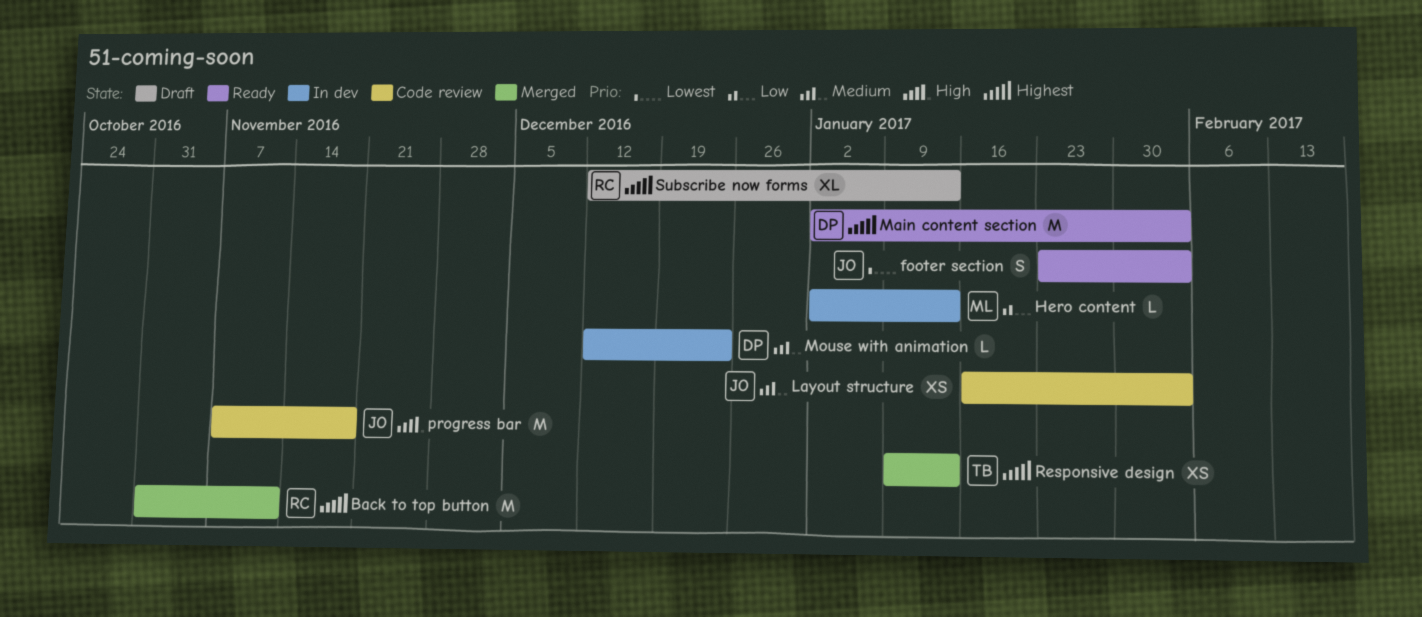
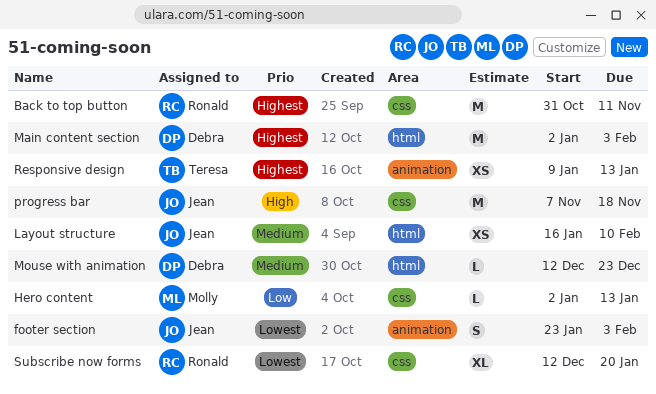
Layout structure, due: Feb 3 -> Feb 10
Subscribe now forms, priority: Highest -> Lowest
Subscribe now forms, due: Jan 13 -> Jan 20

